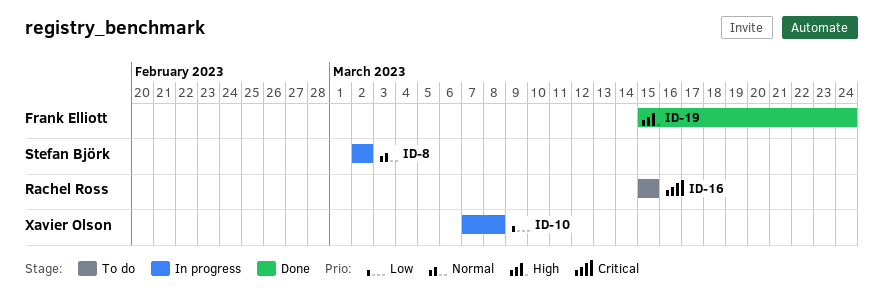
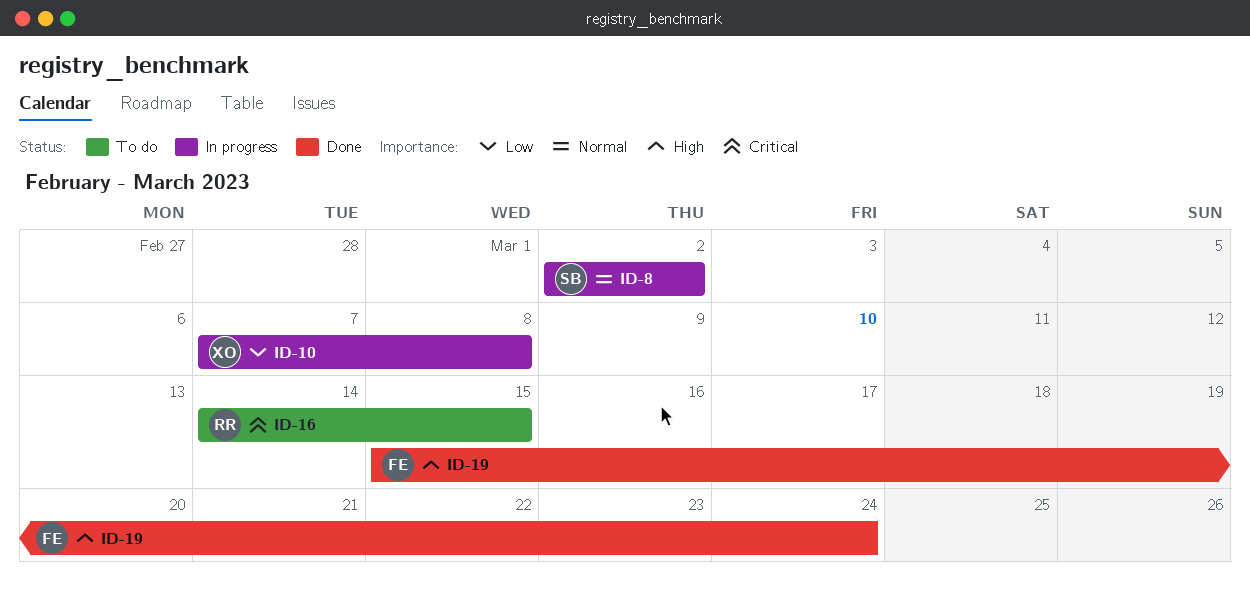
ID-16, start: Mar 15 -> Mar 14

